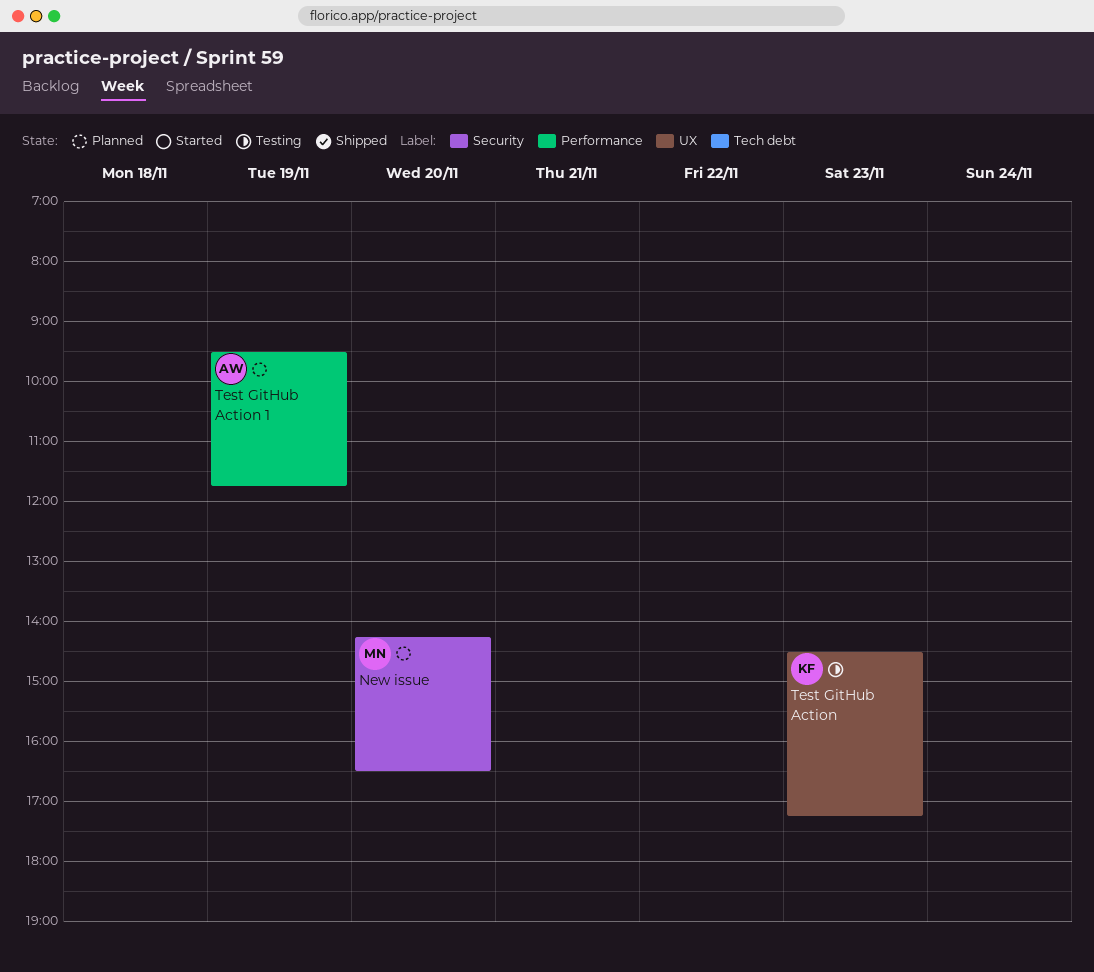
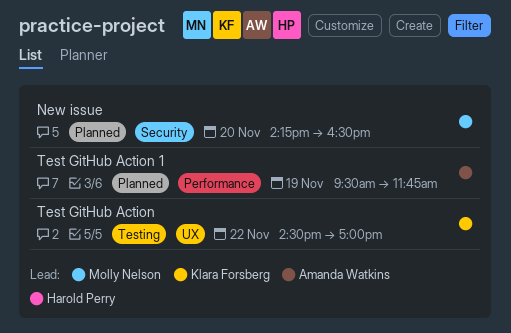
Test GitHub Action, day: Nov 23 -> Nov 22
Test GitHub Action, ends: 17:15 -> 17:00

